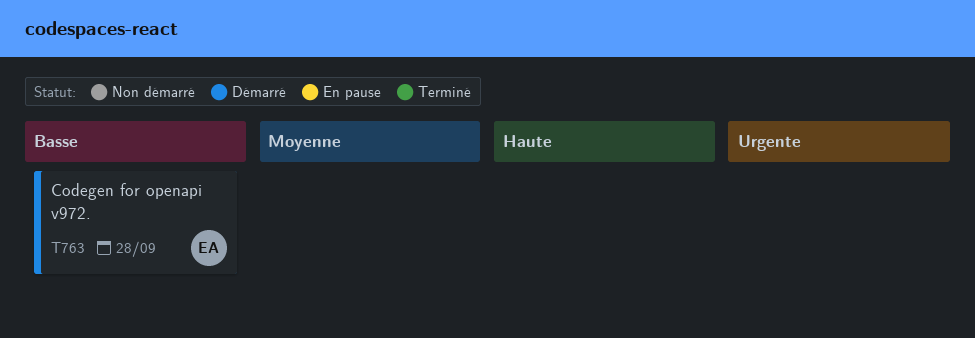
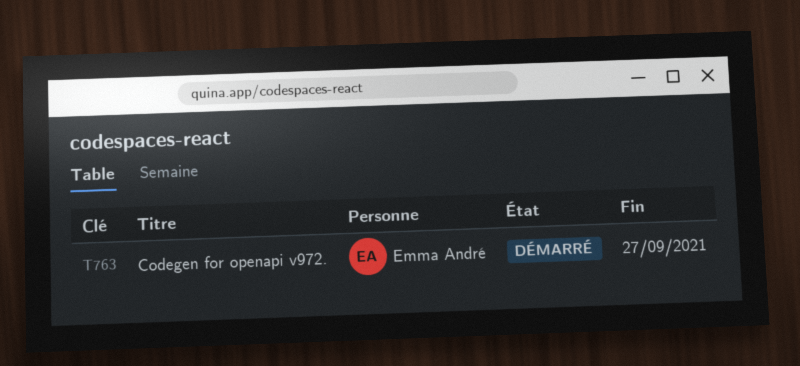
T763, due: Sep 28 -> Sep 27

